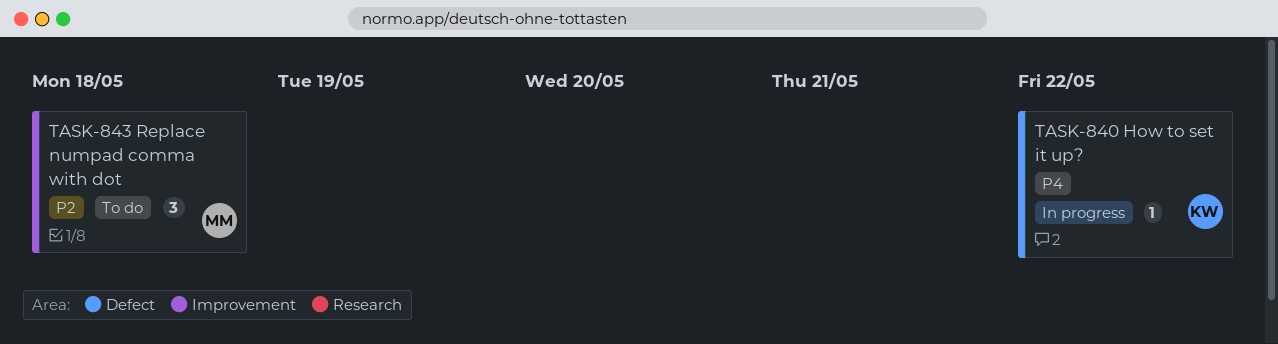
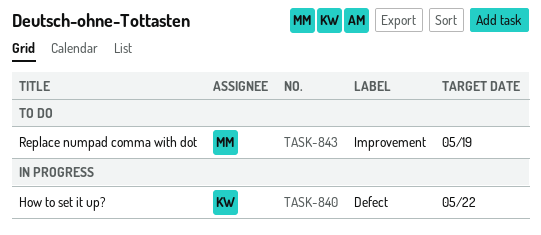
TASK-843, due: May 18 -> May 19

